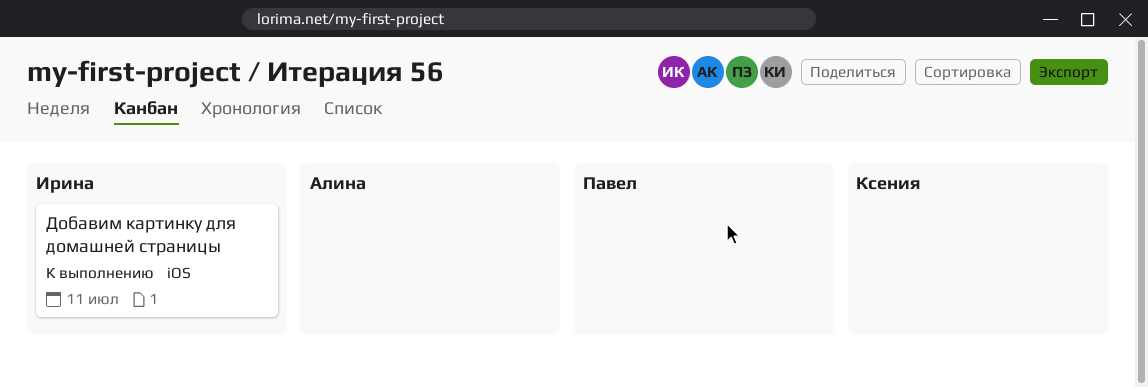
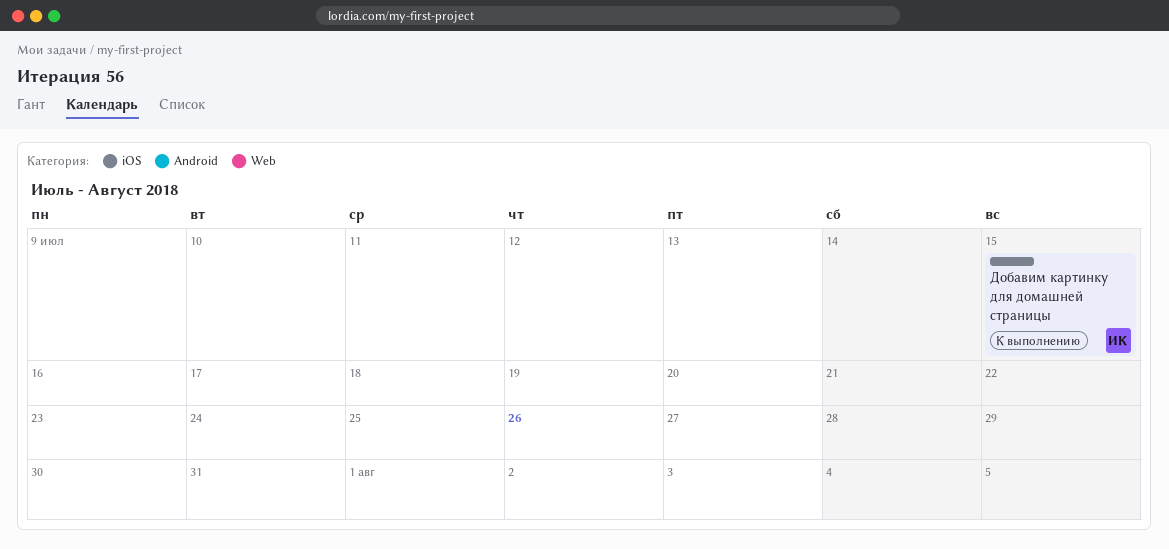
Добавим картинку для домашней страницы, due: Jul 11 -> Jul 15

